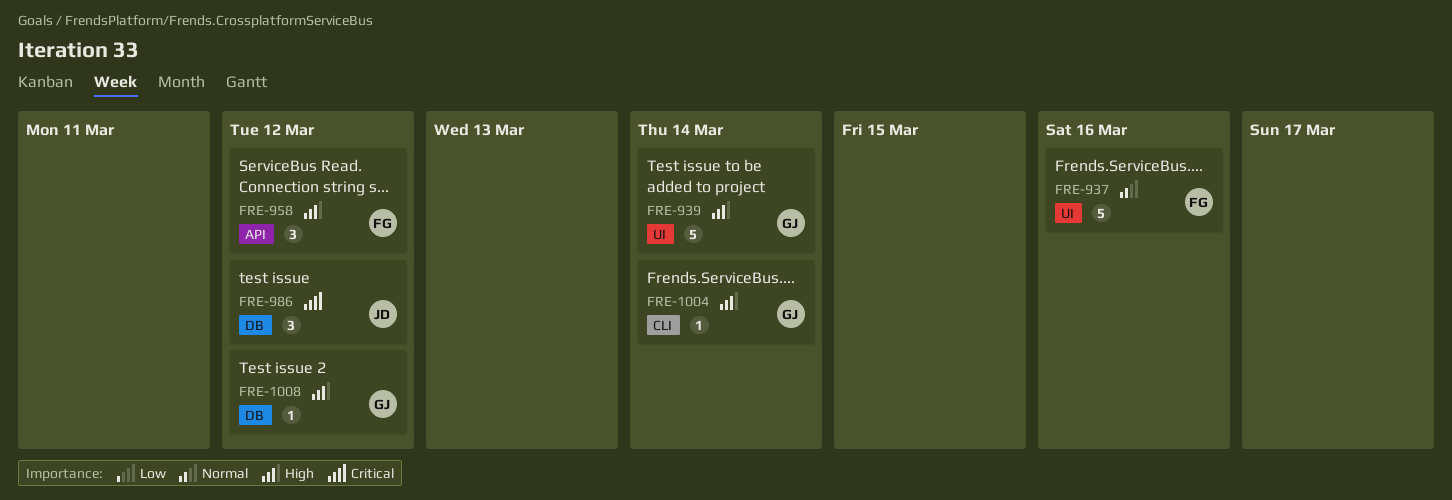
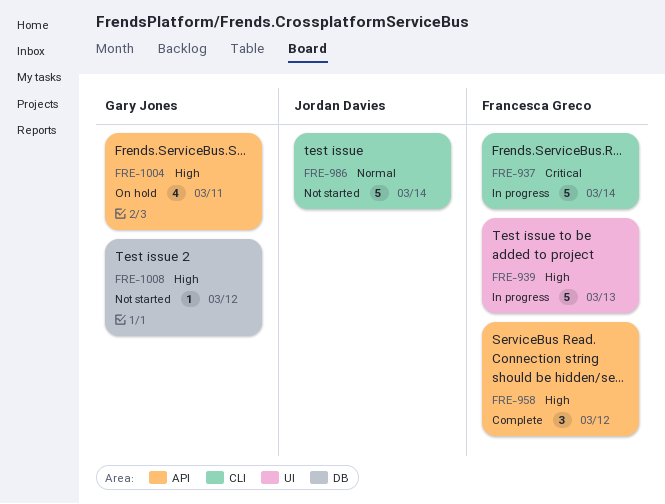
FRE-937, priority: Normal -> Critical
FRE-937, label: UI -> CLI
FRE-937, due: Mar 16 -> Mar 14
FRE-939, owner: Gary Jones -> Francesca Greco
FRE-939, due: Mar 14 -> Mar 13
FRE-986, priority: Critical -> Normal
FRE-986, label: DB -> CLI
FRE-986, estimate: 3 -> 5
FRE-986, due: Mar 12 -> Mar 14
FRE-1004, label: CLI -> API
FRE-1004, estimate: 1 -> 4
FRE-1004, due: Mar 14 -> Mar 11

